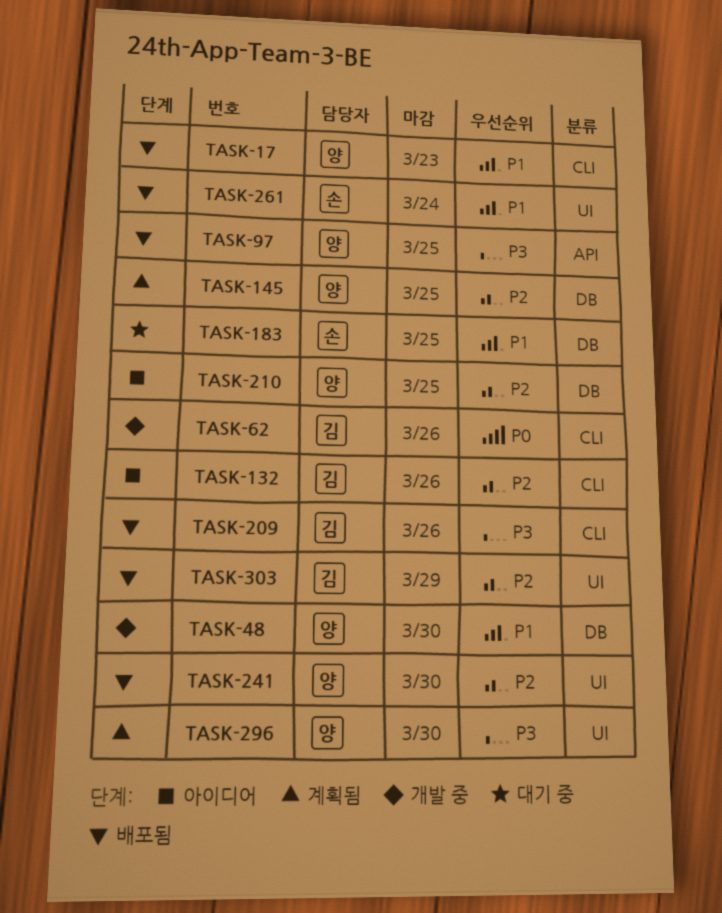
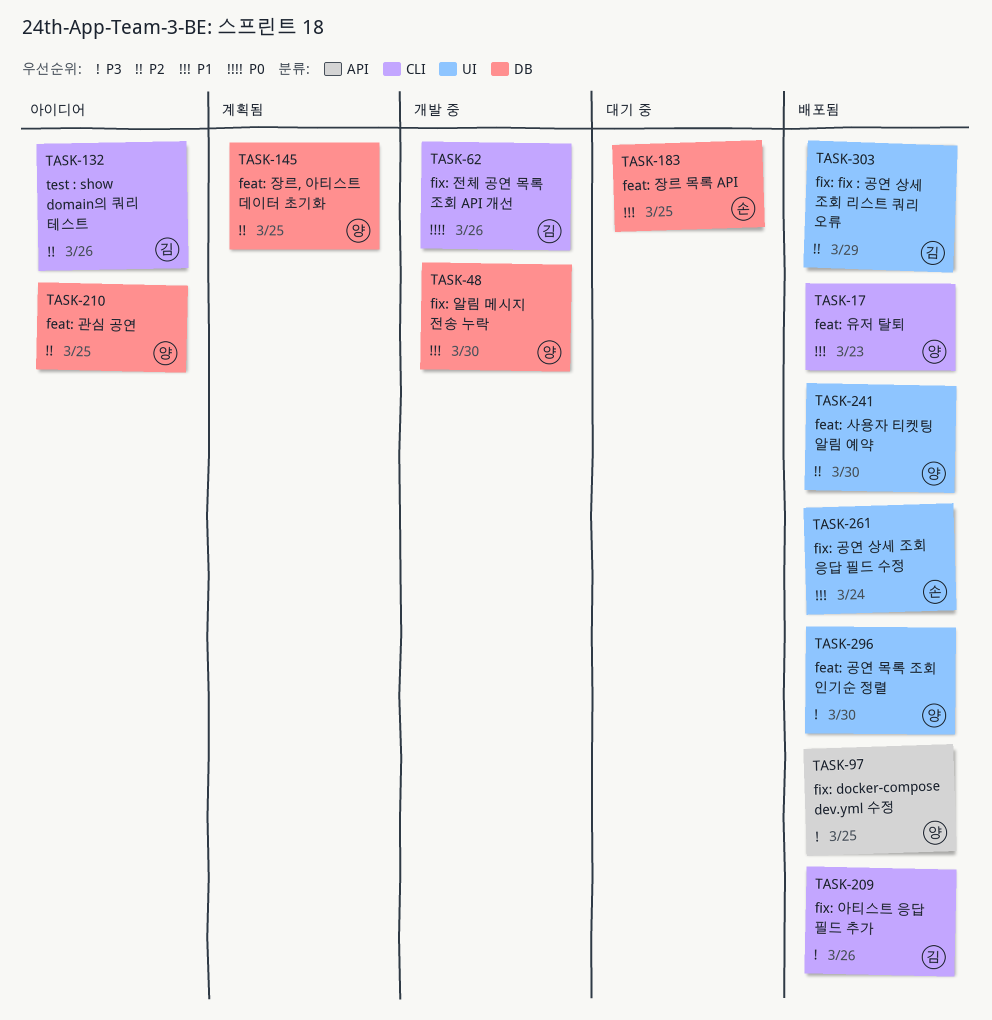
TASK-296, status: 계획됨 -> 배포됨

